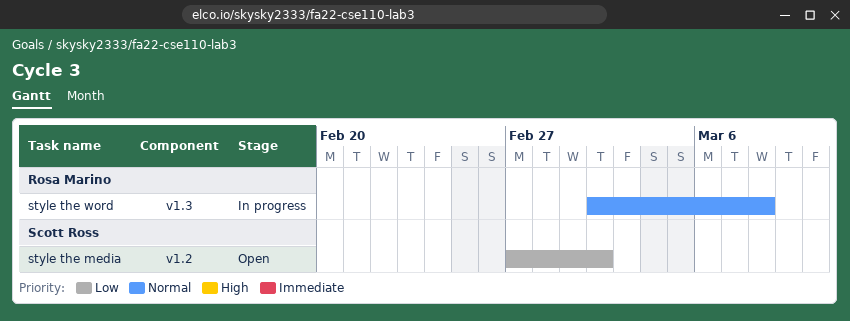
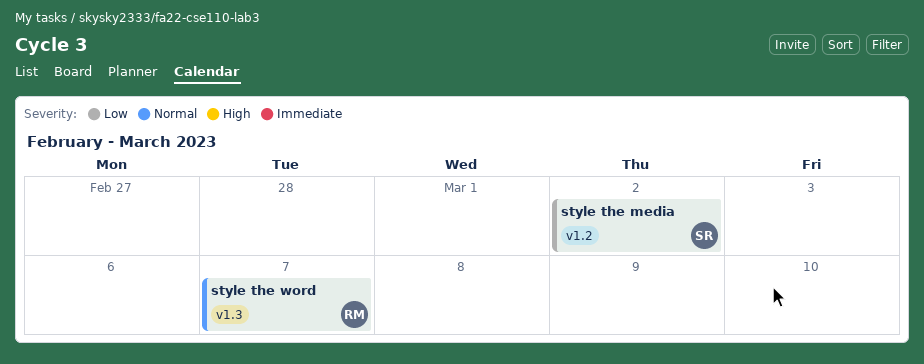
style the word, due: Mar 8 -> Mar 7

